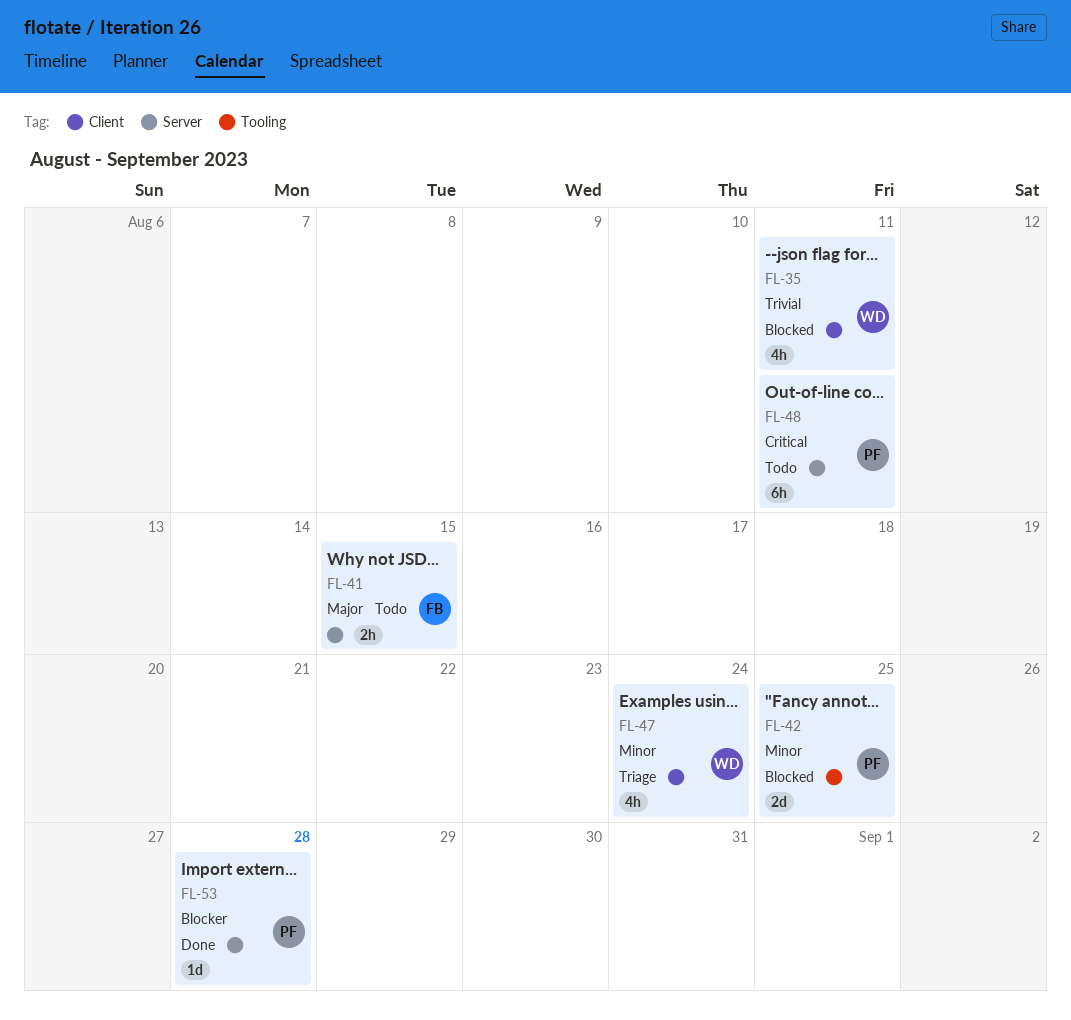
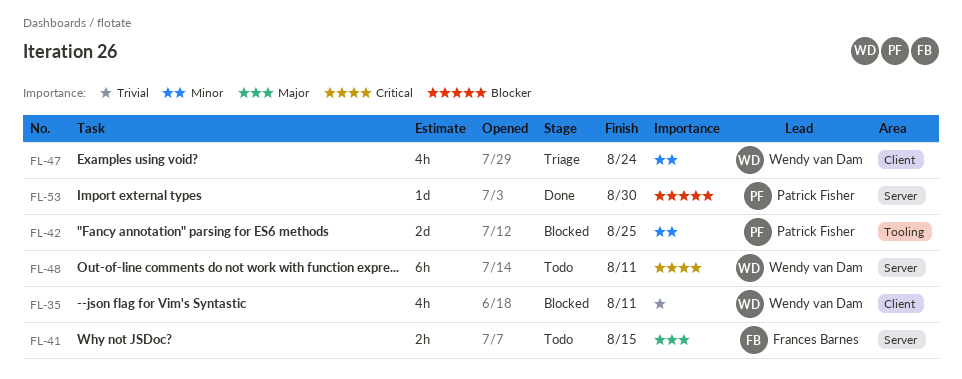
FL-48, owner: Patrick Fisher -> Wendy van Dam
FL-53, due: Aug 28 -> Aug 30

